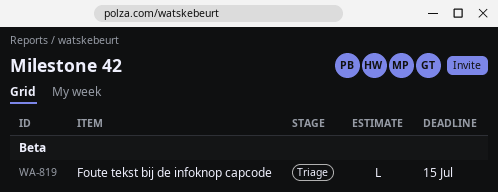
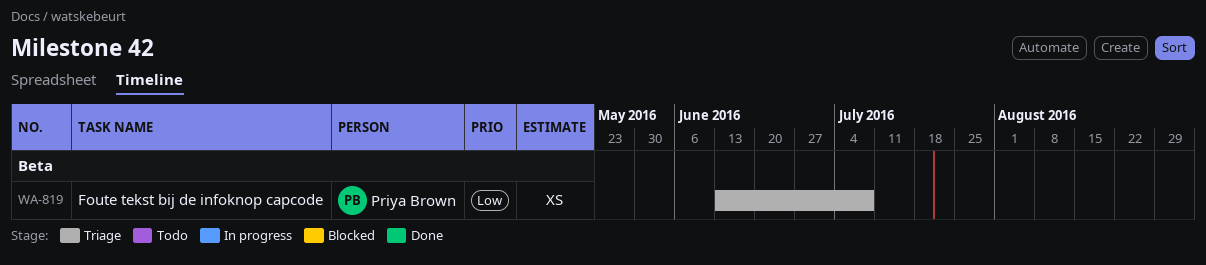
WA-819, estimate: L -> XS
WA-819, due: Jul 15 -> Jul 8

